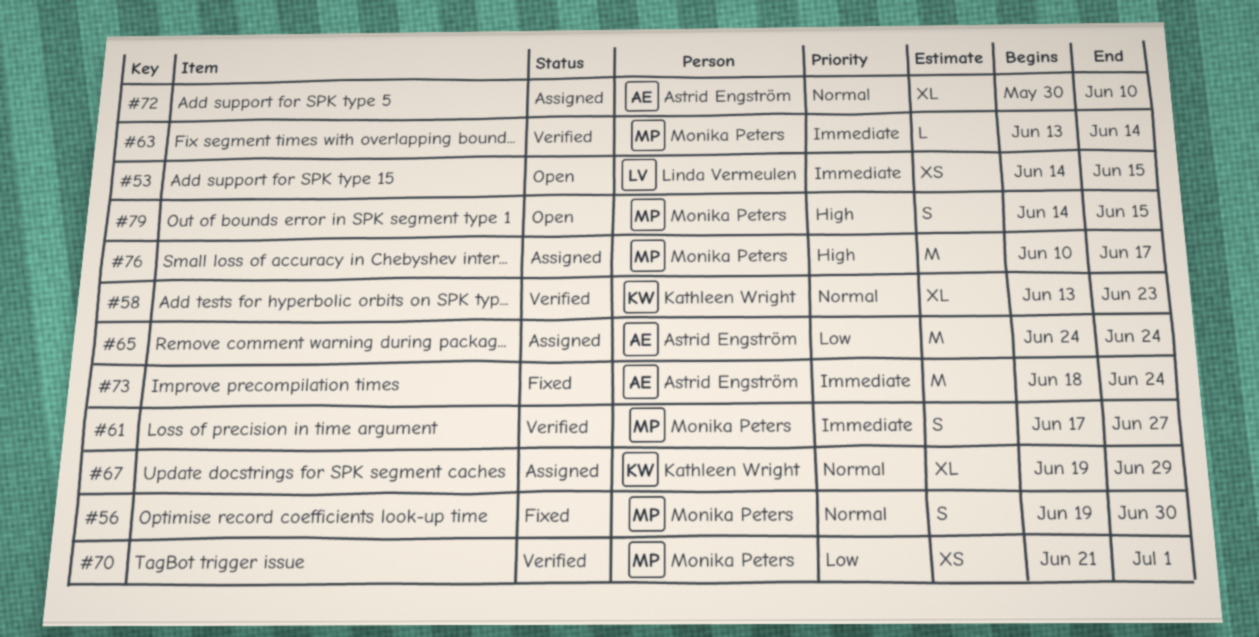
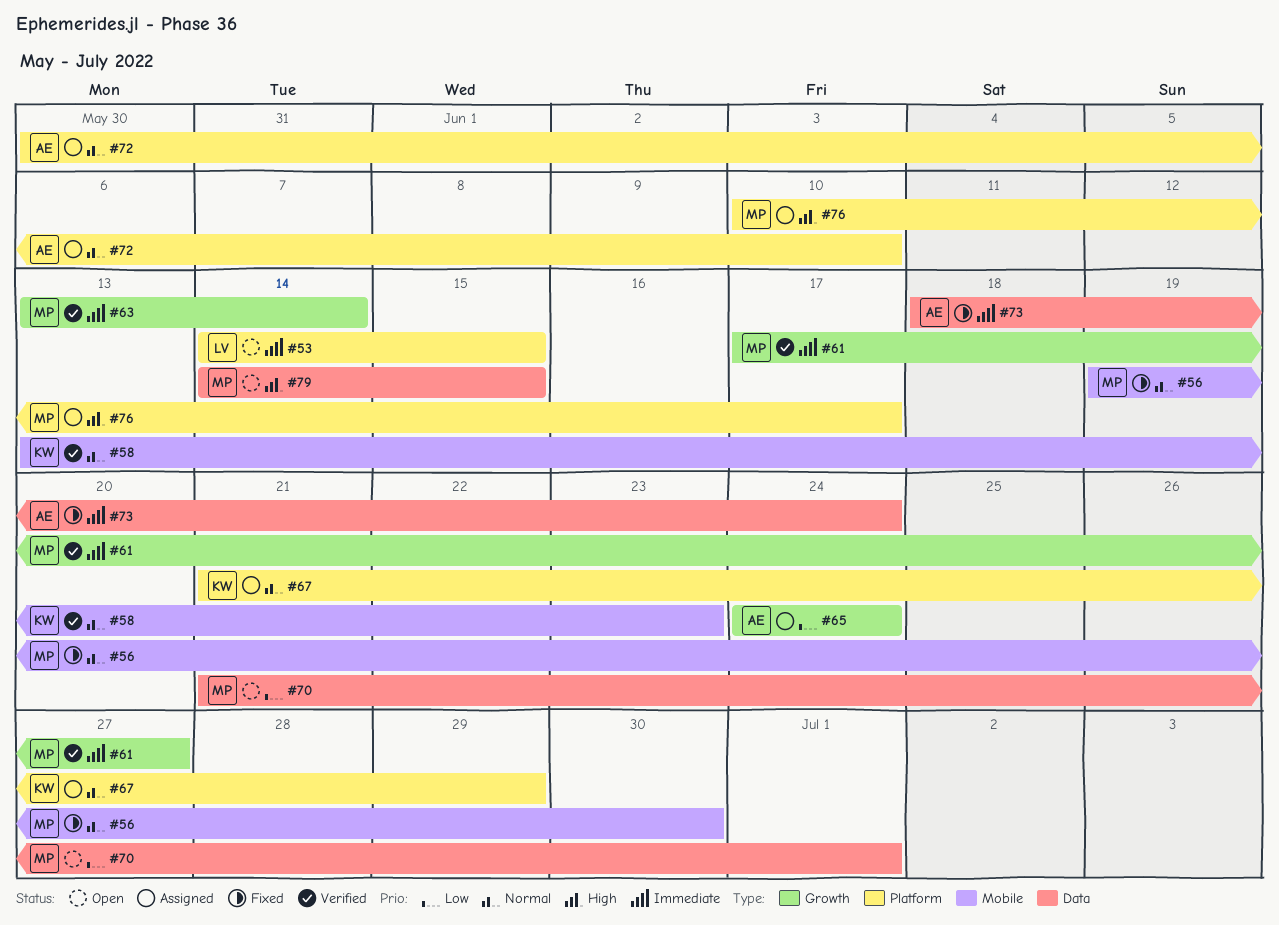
#67, start: Jun 19 -> Jun 21
#70, status: Verified -> Open

